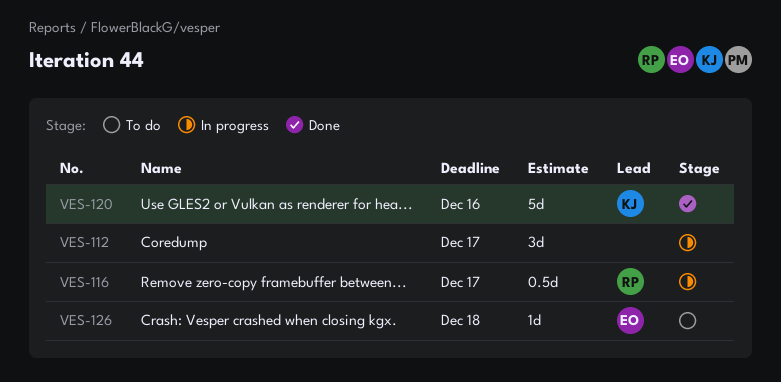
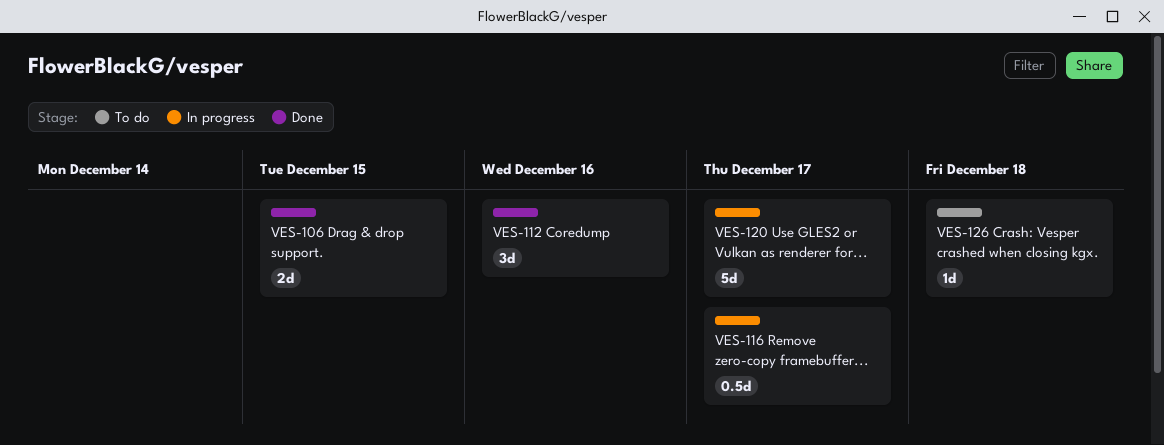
VES-106: none -> present
VES-112, status: In progress -> Done
VES-112, due: Dec 17 -> Dec 16
VES-120, status: Done -> In progress
VES-120, due: Dec 16 -> Dec 17

